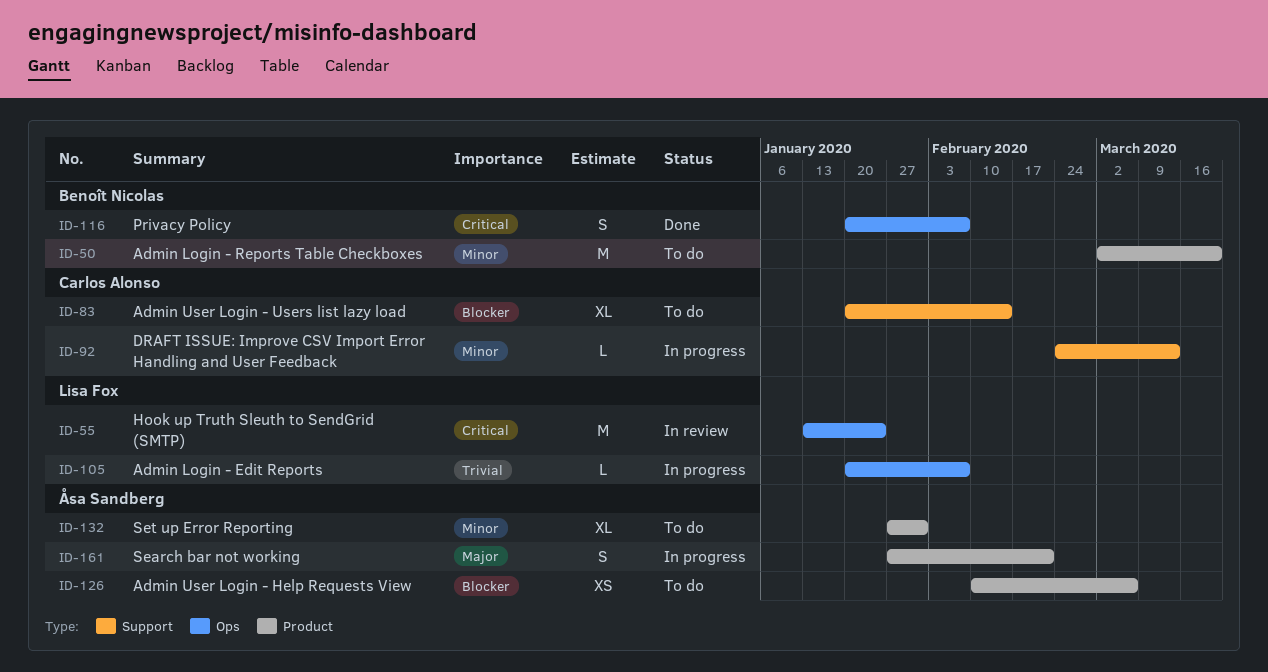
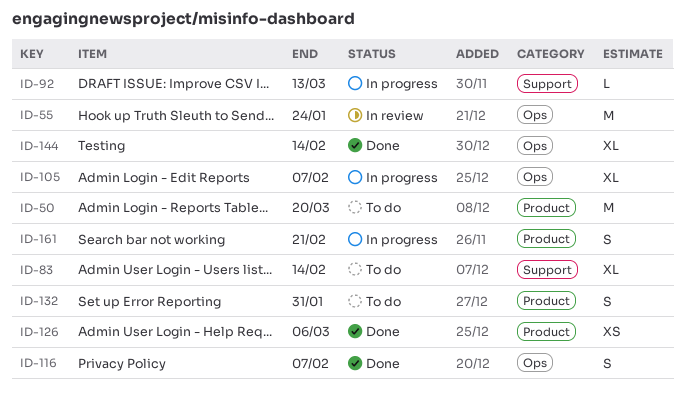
ID-105, estimate: L -> XL
ID-126, status: To do -> Done
ID-132, estimate: XL -> S
ID-144: none -> present

